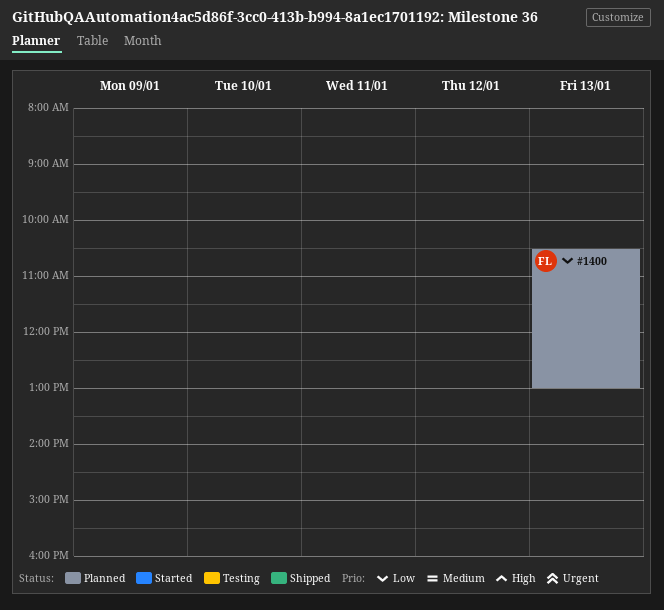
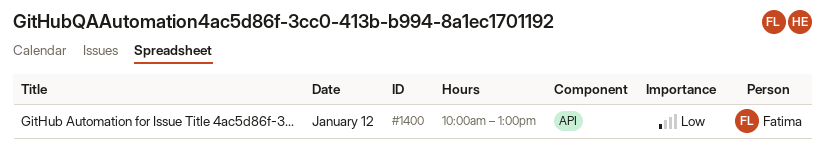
#1400, day: Jan 13 -> Jan 12
#1400, begins: 10:30 -> 10:00

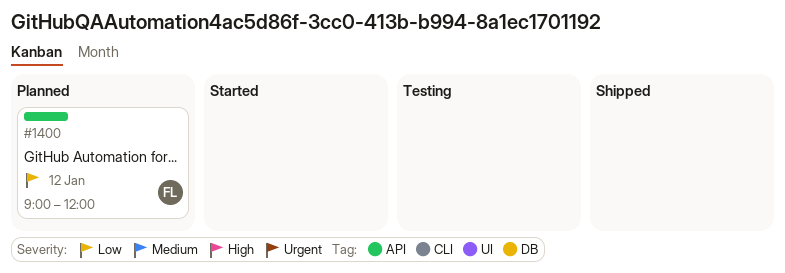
#1400, begins: 10:00 -> 09:00
#1400, ends: 13:00 -> 12:00

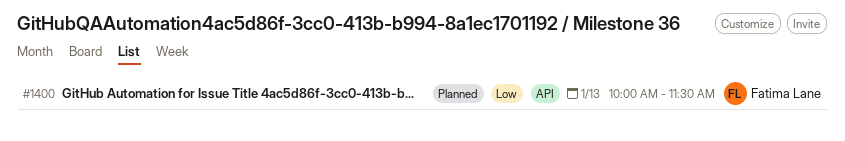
#1400, day: Jan 12 -> Jan 13
#1400, begins: 09:00 -> 10:00
#1400, ends: 12:00 -> 11:30

